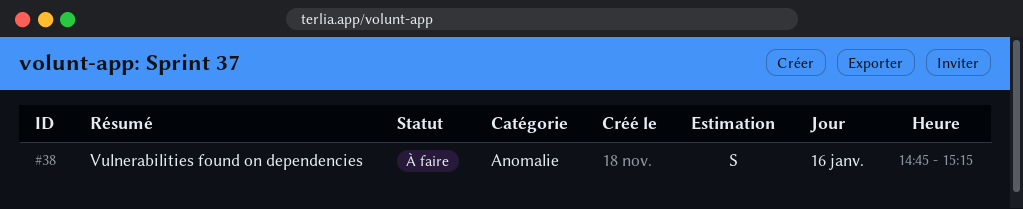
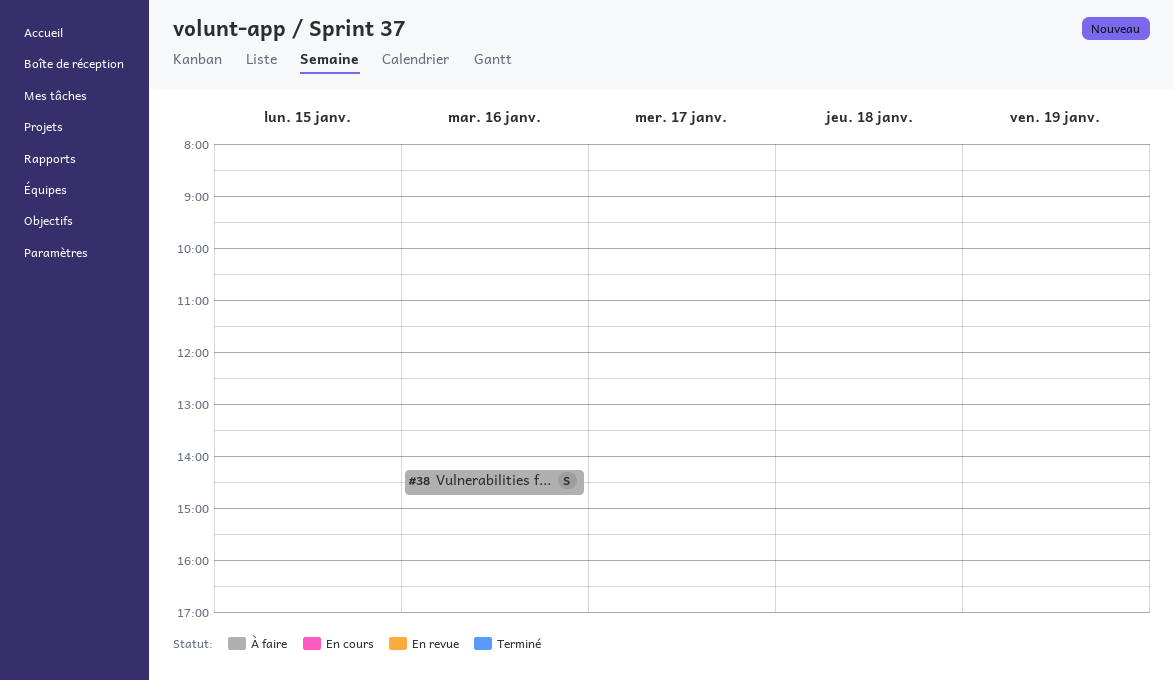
#38, begins: 14:45 -> 14:15
#38, ends: 15:15 -> 14:45

